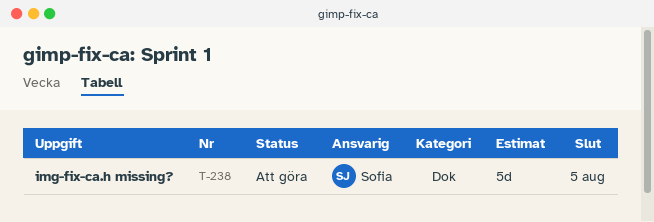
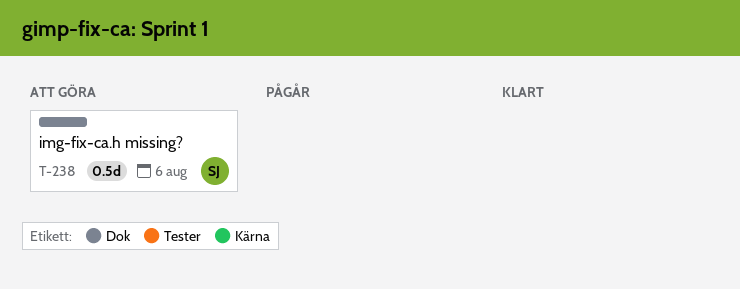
T-238, estimate: 5d -> 0.5d
T-238, due: Aug 5 -> Aug 6

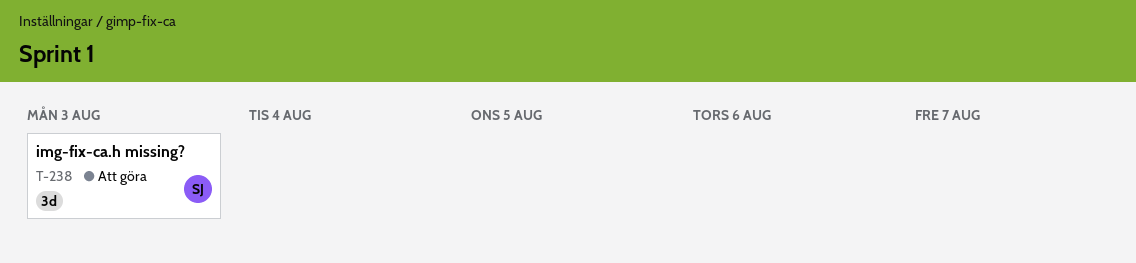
T-238, estimate: 0.5d -> 3d
T-238, due: Aug 6 -> Aug 3

